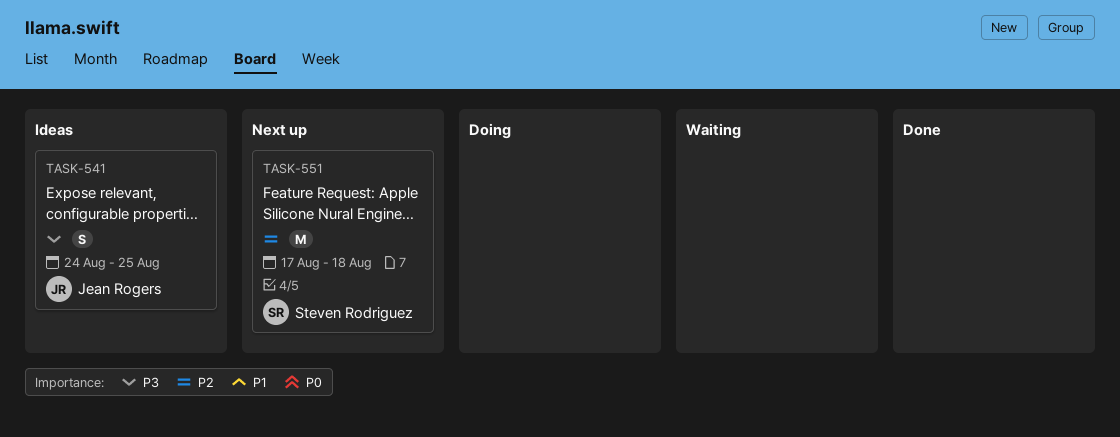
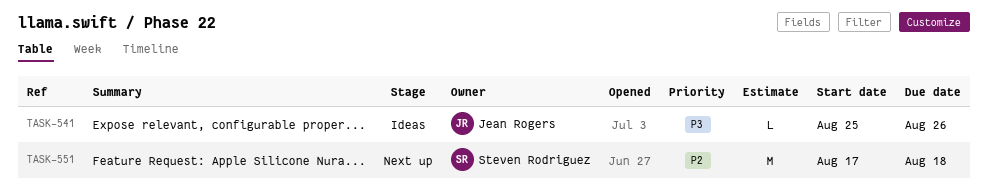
TASK-541, estimate: S -> L
TASK-541, start: Aug 24 -> Aug 25
TASK-541, due: Aug 25 -> Aug 26

